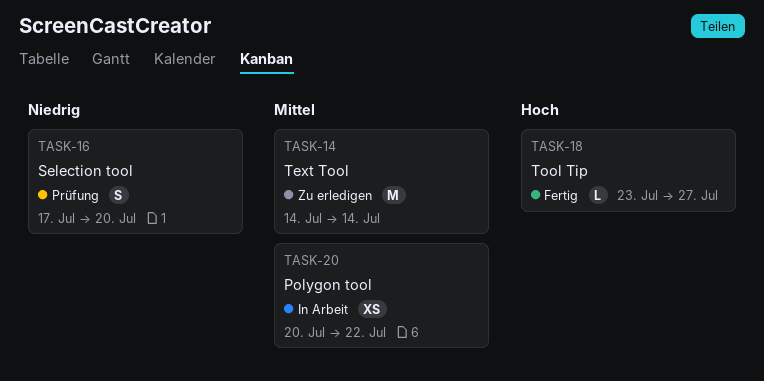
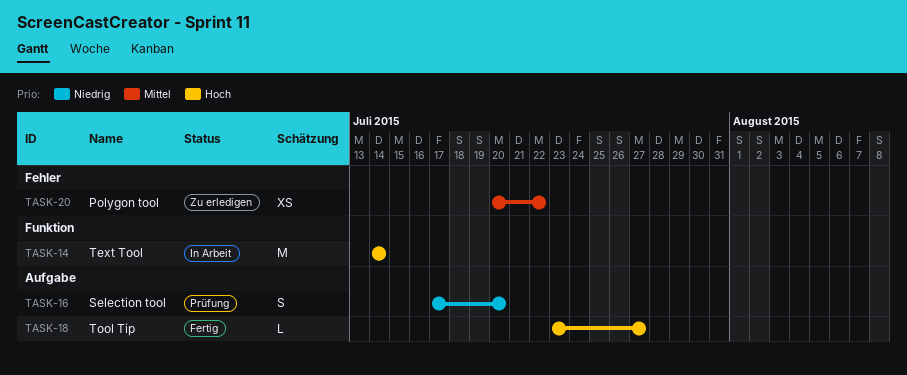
TASK-14, status: Zu erledigen -> In Arbeit
TASK-14, priority: Mittel -> Hoch
TASK-20, status: In Arbeit -> Zu erledigen

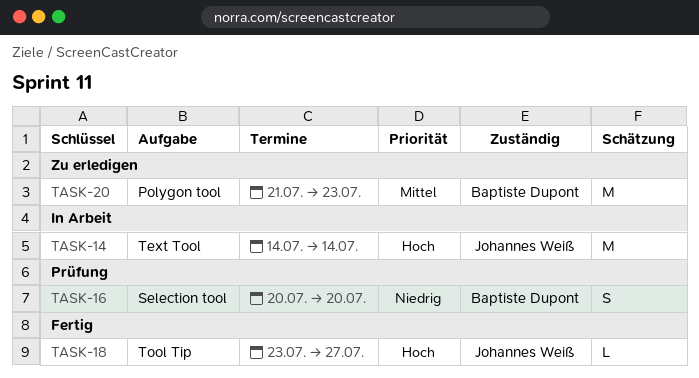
TASK-16, start: Jul 17 -> Jul 20
TASK-20, estimate: XS -> M
TASK-20, start: Jul 20 -> Jul 21
TASK-20, due: Jul 22 -> Jul 23

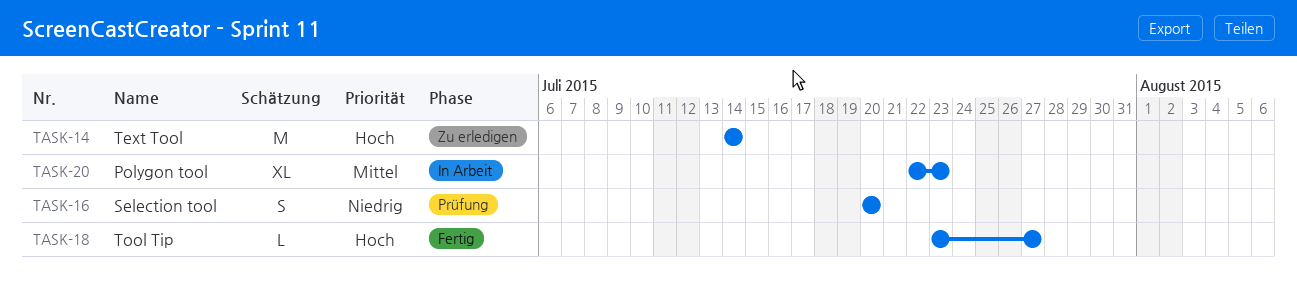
TASK-14, status: In Arbeit -> Zu erledigen
TASK-20, status: Zu erledigen -> In Arbeit
TASK-20, estimate: M -> XL
TASK-20, start: Jul 21 -> Jul 22

